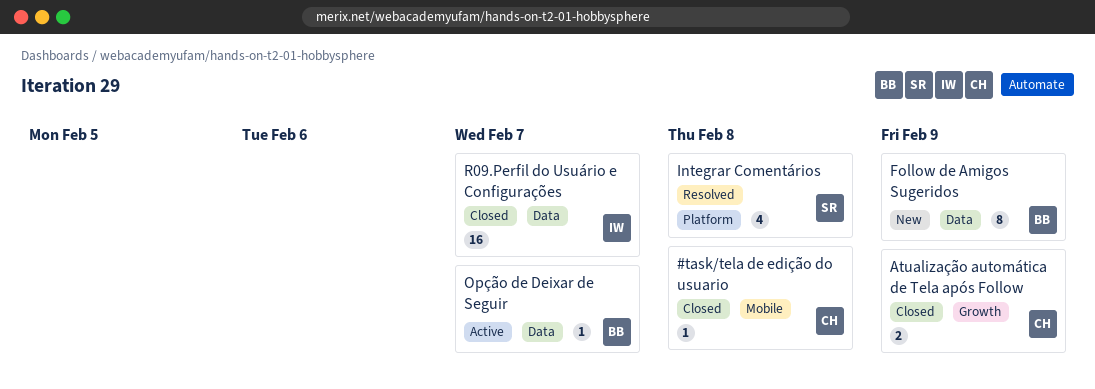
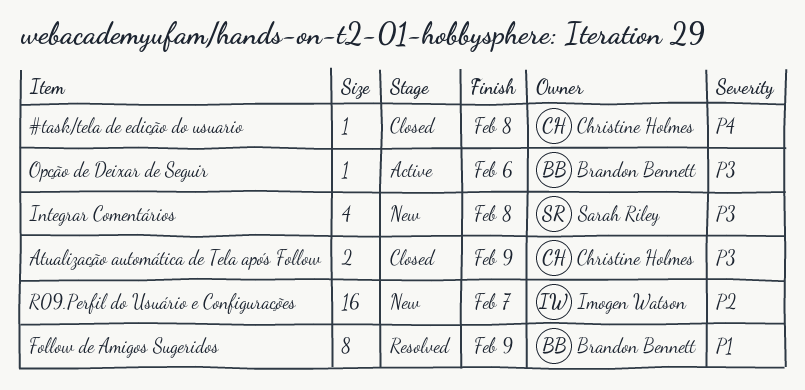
Follow de Amigos Sugeridos, status: New -> Resolved
Integrar Comentários, status: Resolved -> New
Opção de Deixar de Seguir, due: Feb 7 -> Feb 6
R09.Perfil do Usuário e Configurações, status: Closed -> New

